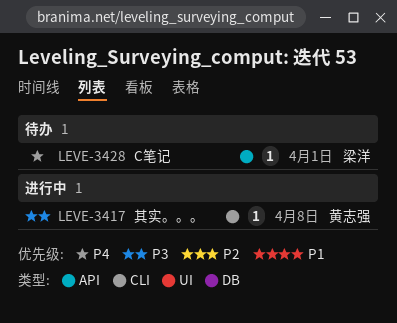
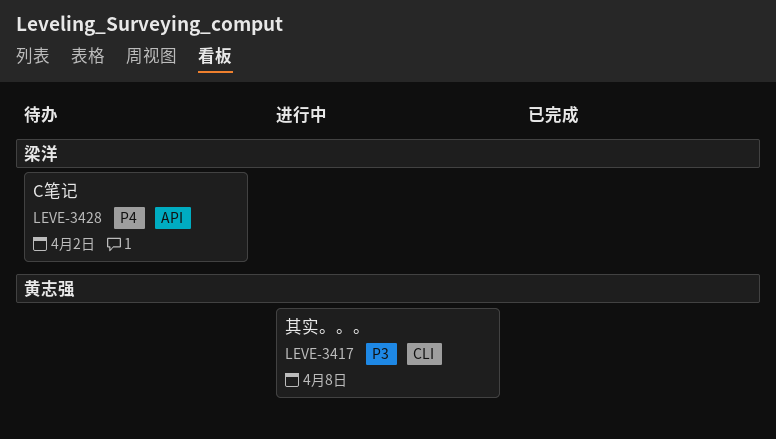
LEVE-3428, due: Apr 1 -> Apr 2

